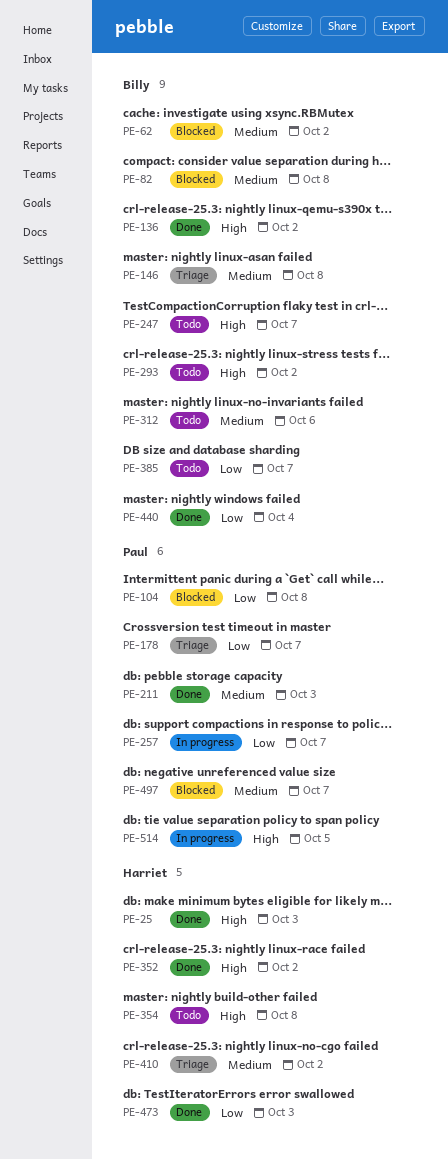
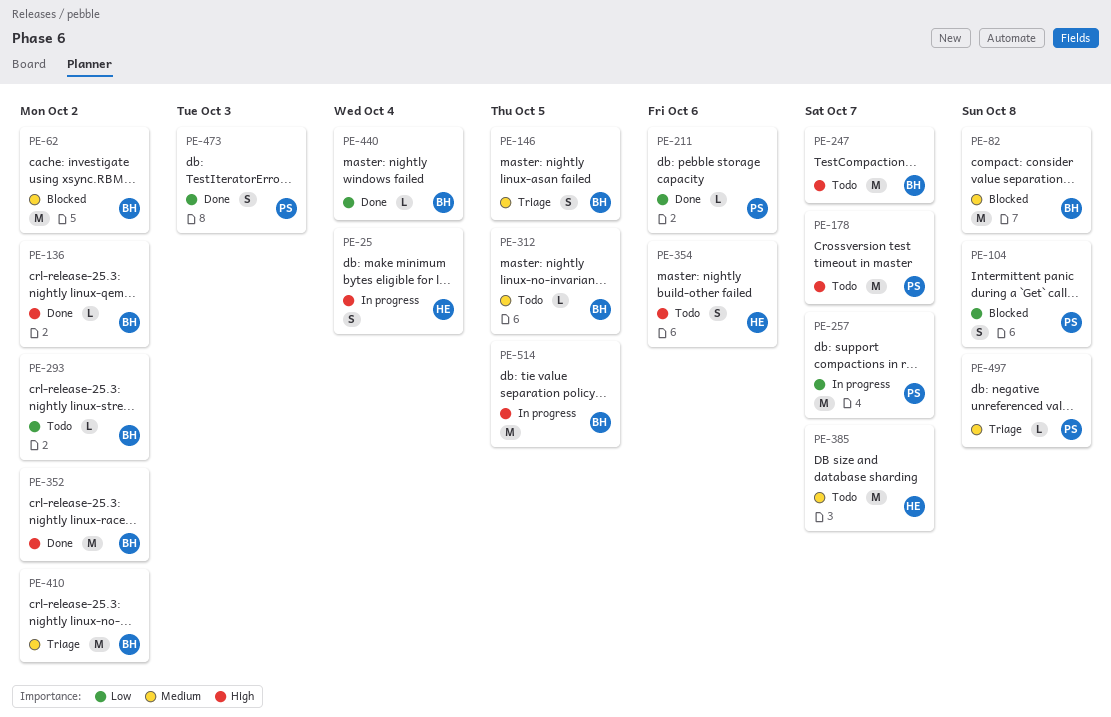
PE-25, status: Done -> In progress
PE-25, due: Oct 3 -> Oct 4
PE-146, due: Oct 8 -> Oct 5
PE-178, status: Triage -> Todo
PE-178, priority: Low -> High
PE-211, priority: Medium -> Low
PE-211, due: Oct 3 -> Oct 6
PE-293, priority: High -> Low
PE-312, due: Oct 6 -> Oct 5
PE-352, owner: Harriet -> Billy
PE-354, due: Oct 8 -> Oct 6
PE-385, owner: Billy -> Harriet
PE-385, priority: Low -> Medium
PE-410, owner: Harriet -> Billy
PE-473, owner: Harriet -> Paul
PE-497, status: Blocked -> Triage
PE-497, due: Oct 7 -> Oct 8
PE-514, owner: Paul -> Billy

